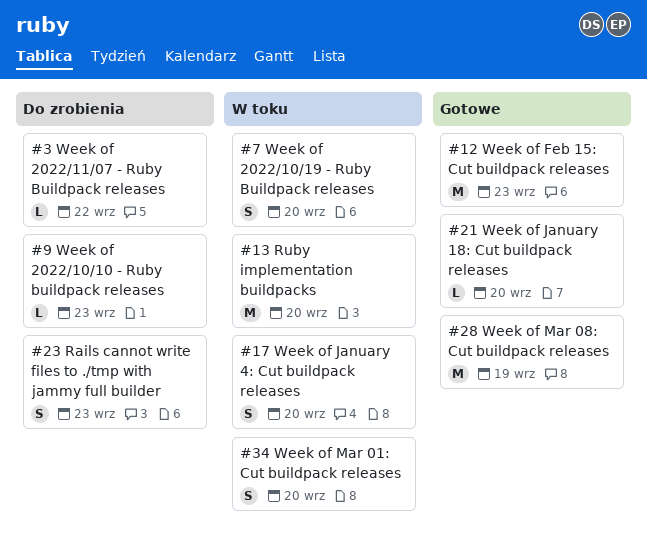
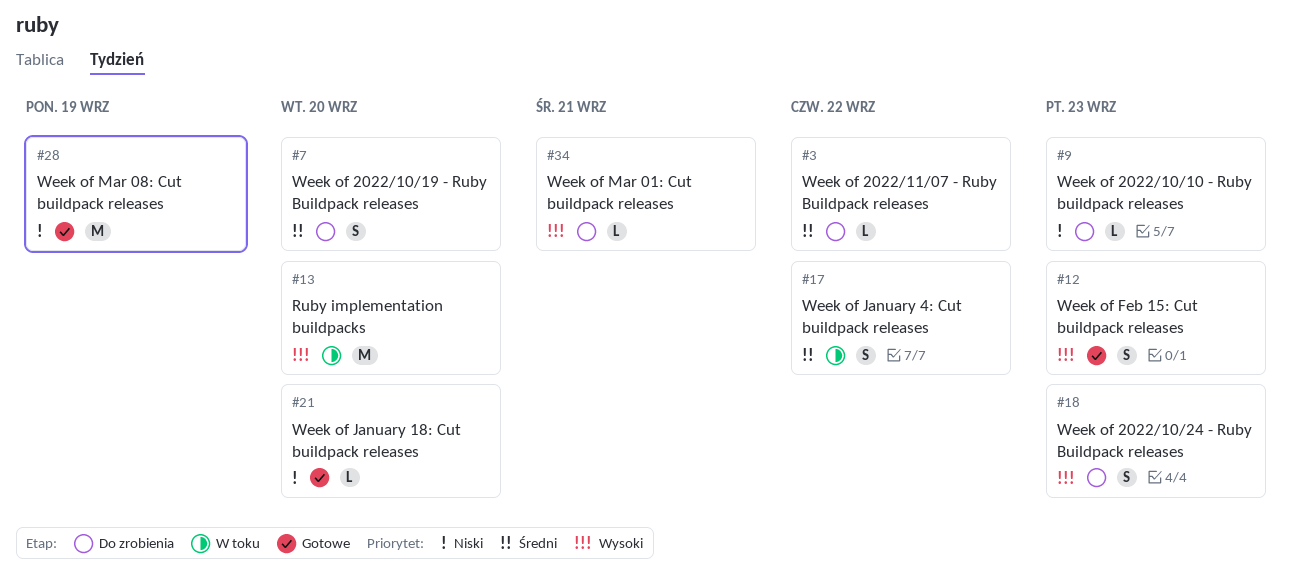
#7, status: W toku -> Do zrobienia
#12, estimate: M -> S
#17, due: Sep 20 -> Sep 22
#18: none -> present
#23: present -> none
#34, status: W toku -> Do zrobienia
#34, estimate: S -> L
#34, due: Sep 20 -> Sep 21

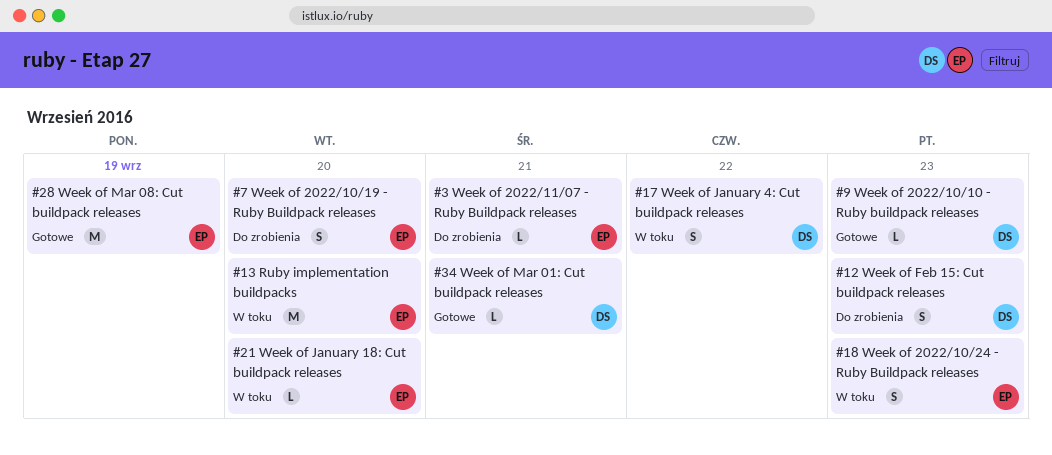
#3, due: Sep 22 -> Sep 21
#9, status: Do zrobienia -> Gotowe
#12, status: Gotowe -> Do zrobienia
#18, status: Do zrobienia -> W toku
#21, status: Gotowe -> W toku
#34, status: Do zrobienia -> Gotowe

